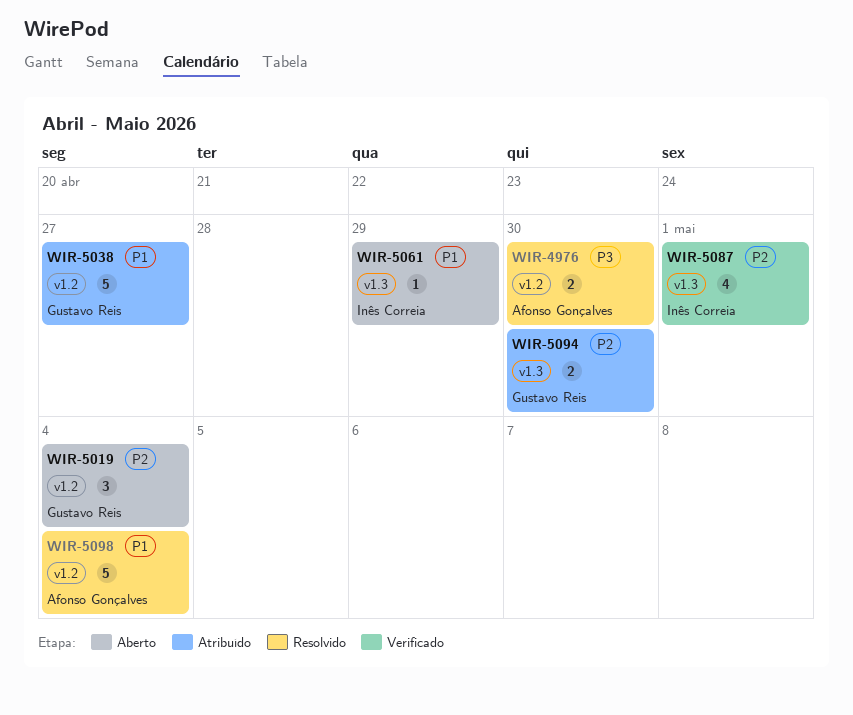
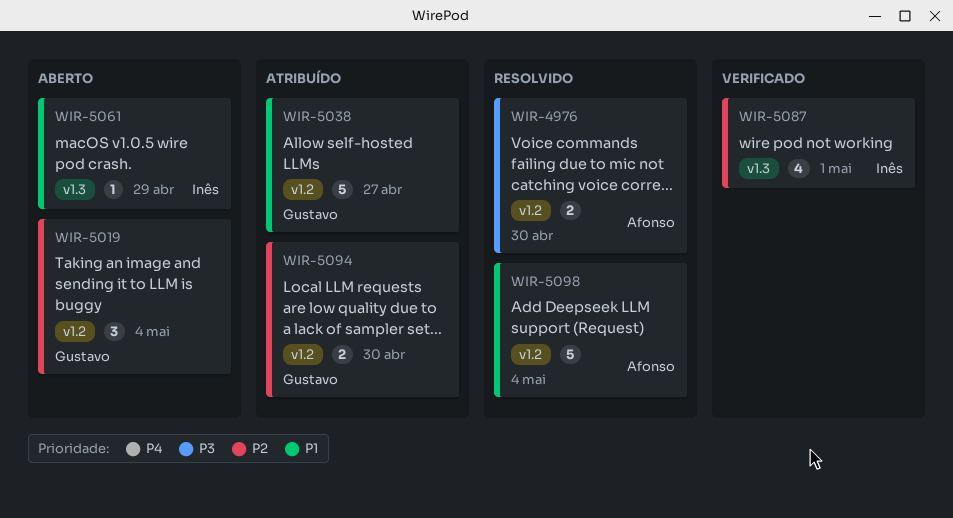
WIR-5094, label: v1.3 -> v1.2

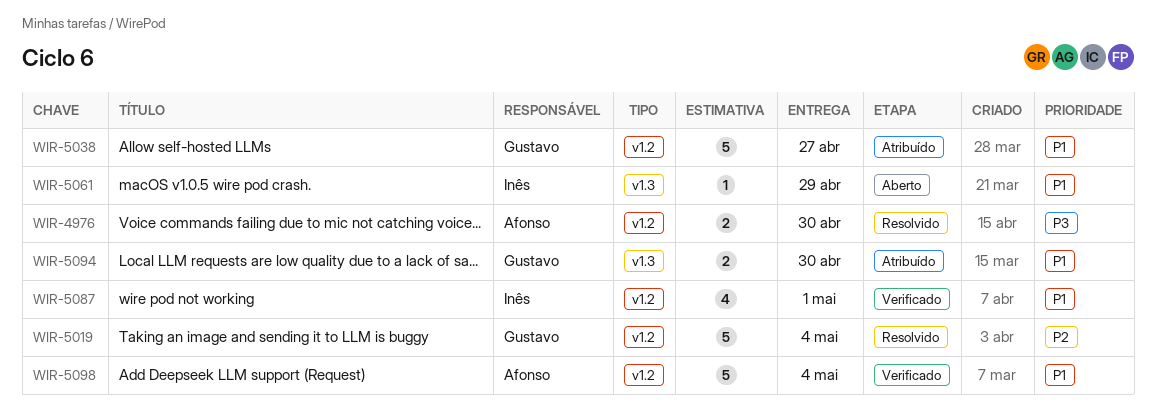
WIR-5019, status: Aberto -> Resolvido
WIR-5019, estimate: 3 -> 5
WIR-5087, priority: P2 -> P1
WIR-5087, label: v1.3 -> v1.2
WIR-5094, priority: P2 -> P1
WIR-5094, label: v1.2 -> v1.3
WIR-5098, status: Resolvido -> Verificado

